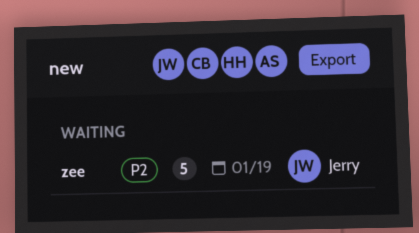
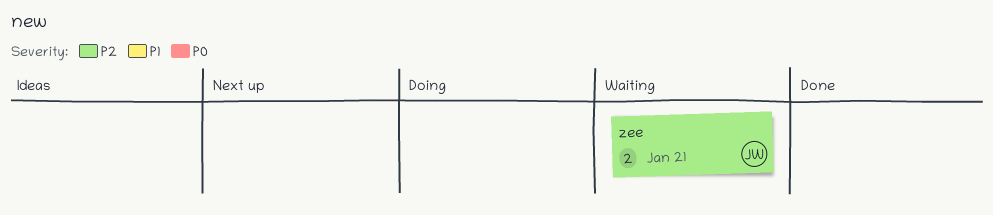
zee, estimate: 5 -> 2
zee, due: Jan 19 -> Jan 21

